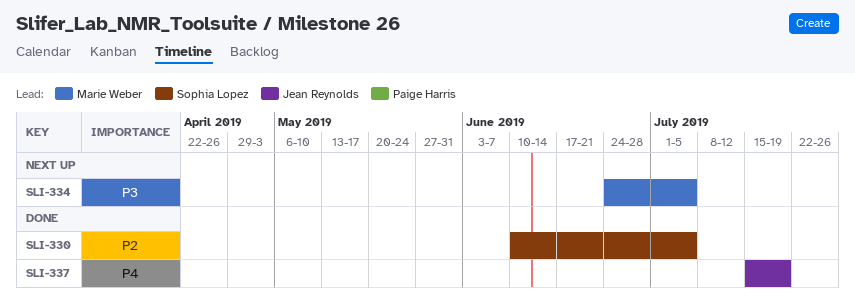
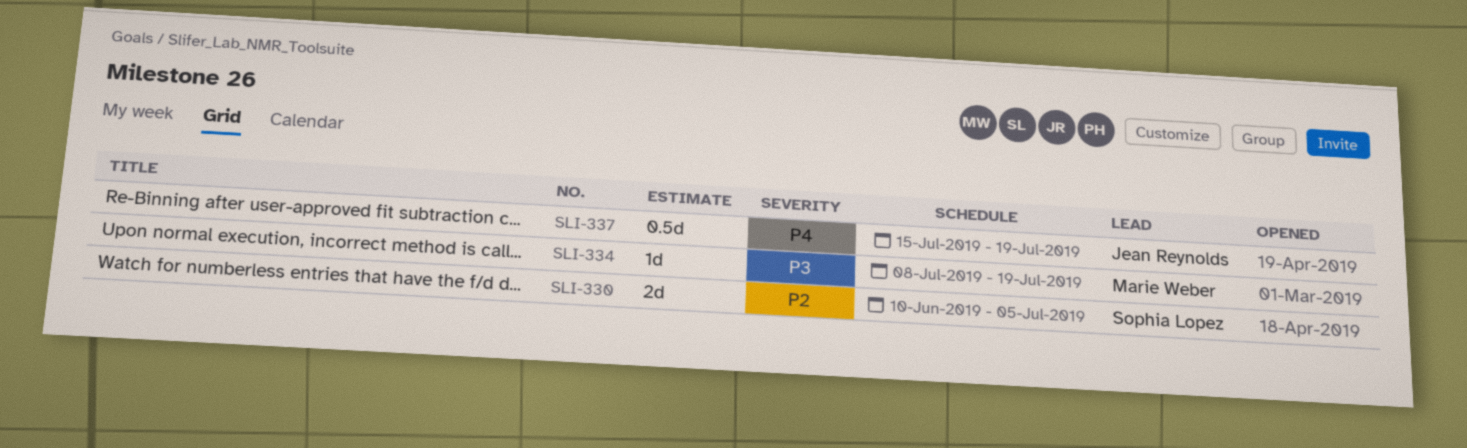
SLI-334, start: Jun 24 -> Jul 8
SLI-334, due: Jul 5 -> Jul 19

